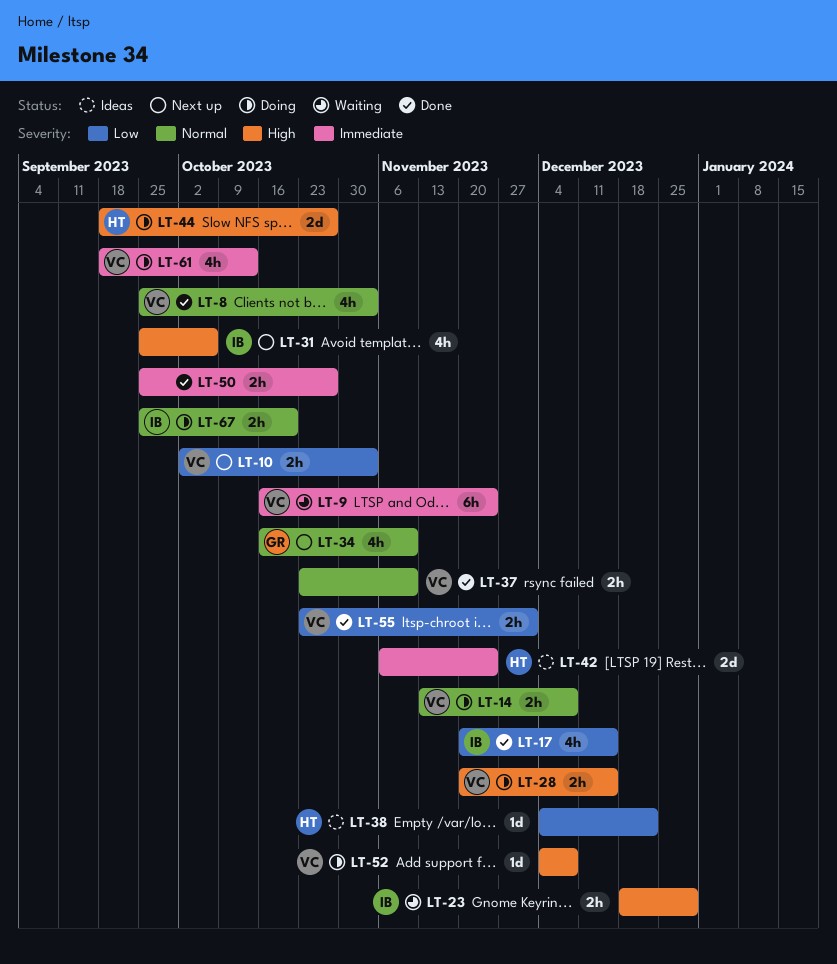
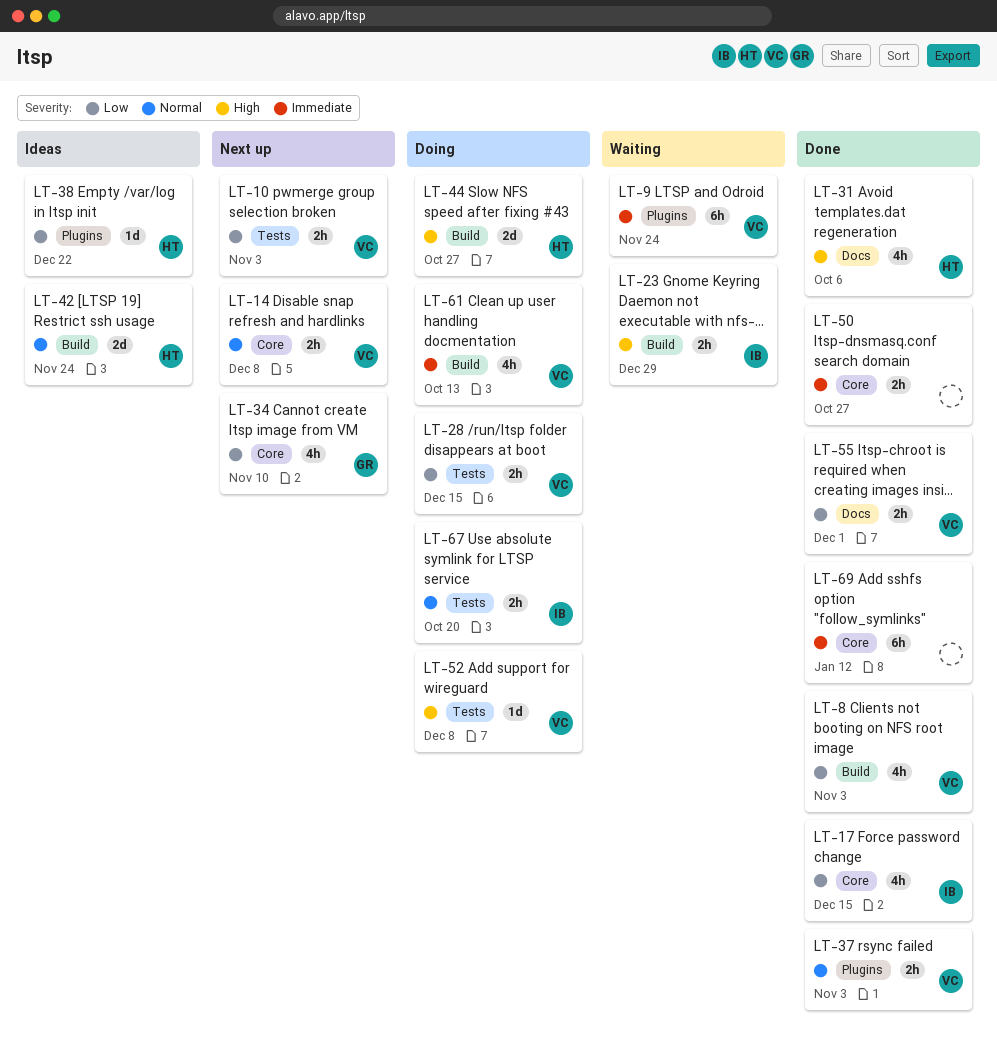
LT-8, priority: Normal -> Low
LT-14, status: Doing -> Next up
LT-28, priority: High -> Low
LT-31, status: Next up -> Done
LT-31, owner: IB -> HT
LT-34, priority: Normal -> Low
LT-37, due: Nov 10 -> Nov 3
LT-42, priority: Immediate -> Normal
LT-69: none -> present

